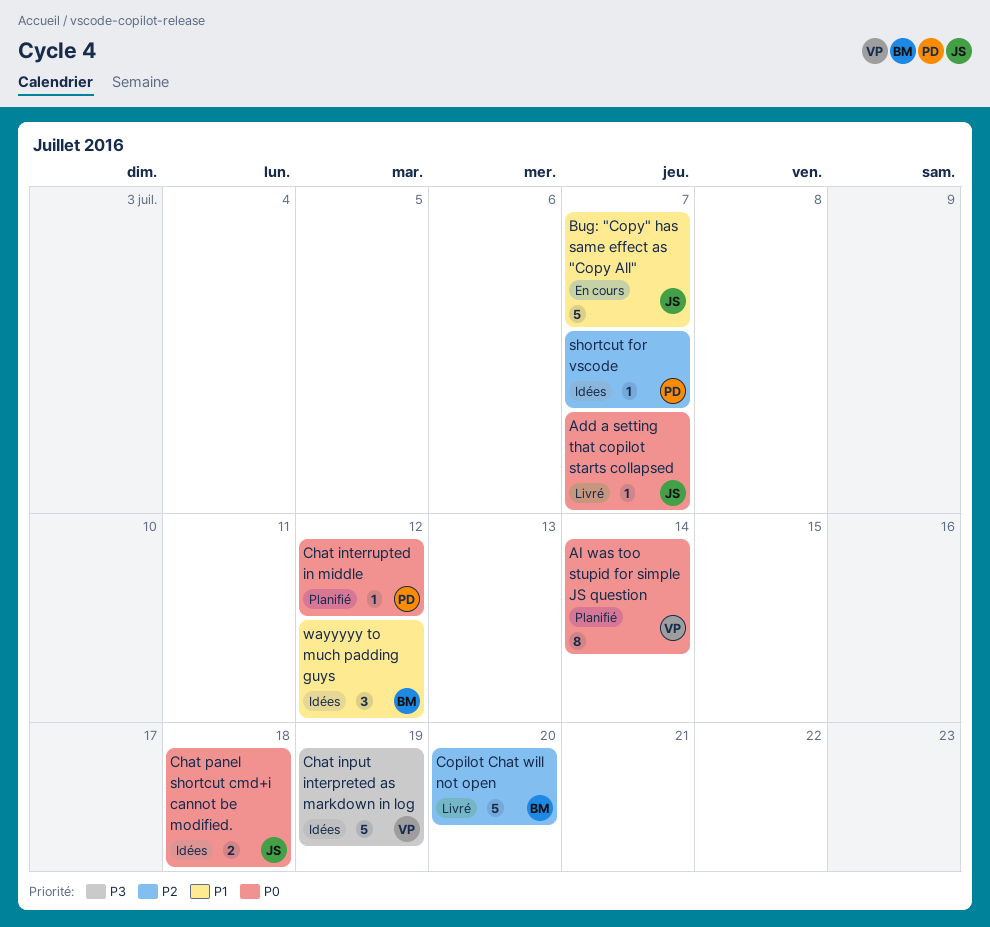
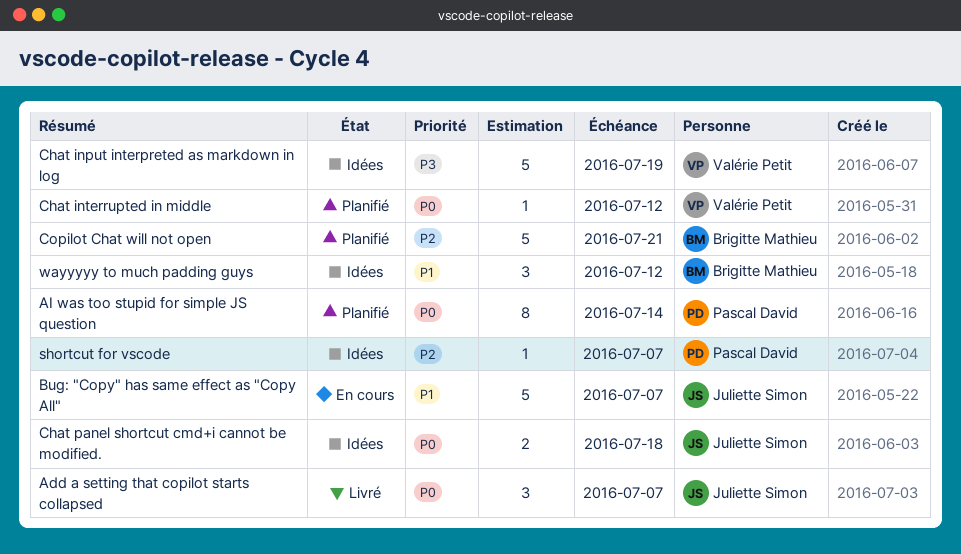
Add a setting that copilot starts collapsed, estimate: 1 -> 3
AI was too stupid for simple JS question, owner: Valérie Petit -> Pascal David
Chat interrupted in middle, owner: Pascal David -> Valérie Petit
Copilot Chat will not open, status: Livré -> Planifié
Copilot Chat will not open, due: Jul 20 -> Jul 21

